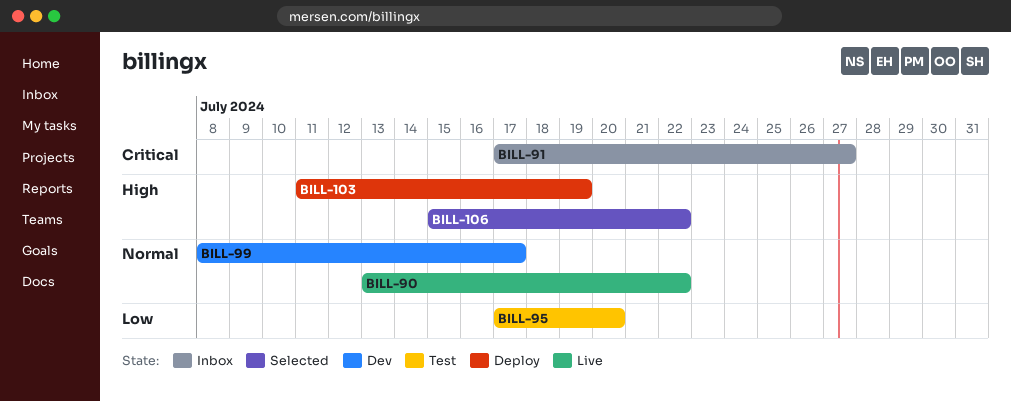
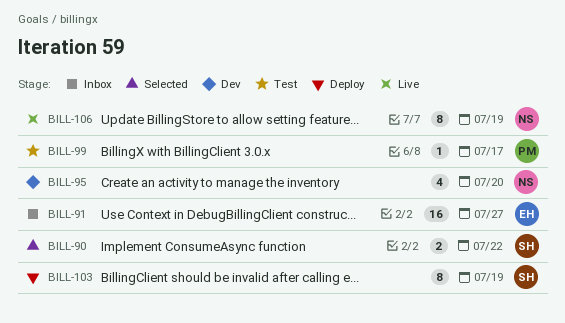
BILL-90, status: Live -> Selected
BILL-95, status: Test -> Dev
BILL-99, status: Dev -> Test
BILL-106, status: Selected -> Live
BILL-106, due: Jul 22 -> Jul 19

